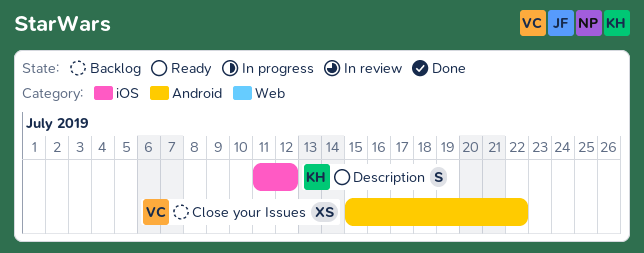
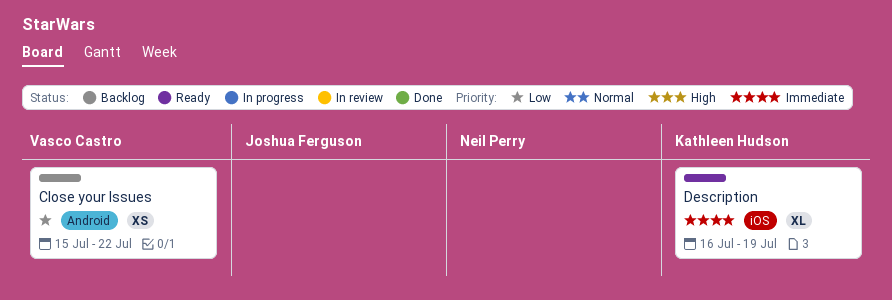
Description, estimate: S -> XL
Description, start: Jul 11 -> Jul 16
Description, due: Jul 12 -> Jul 19

